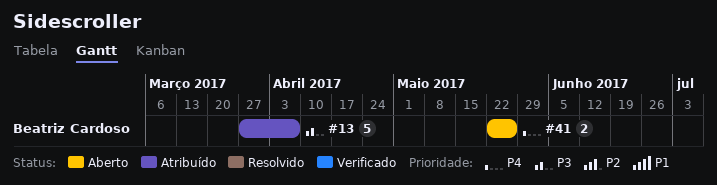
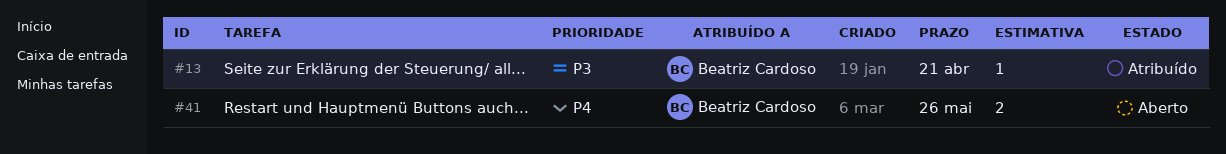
#13, estimate: 5 -> 1
#13, due: Apr 7 -> Apr 21

